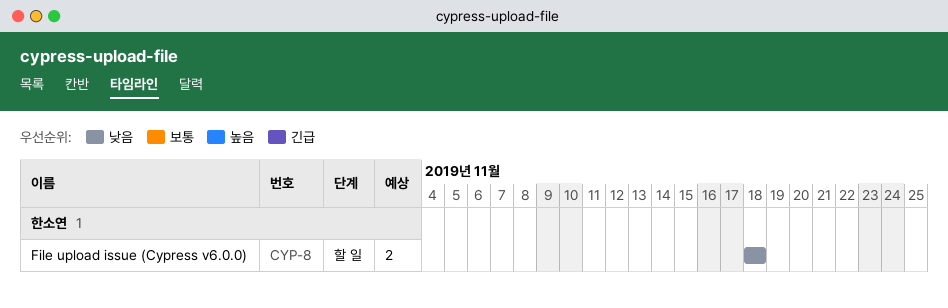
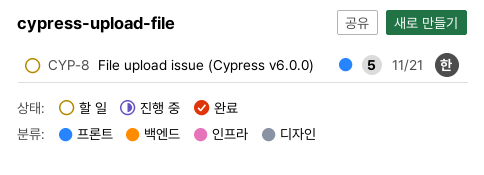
CYP-8, estimate: 2 -> 5
CYP-8, due: Nov 18 -> Nov 21

